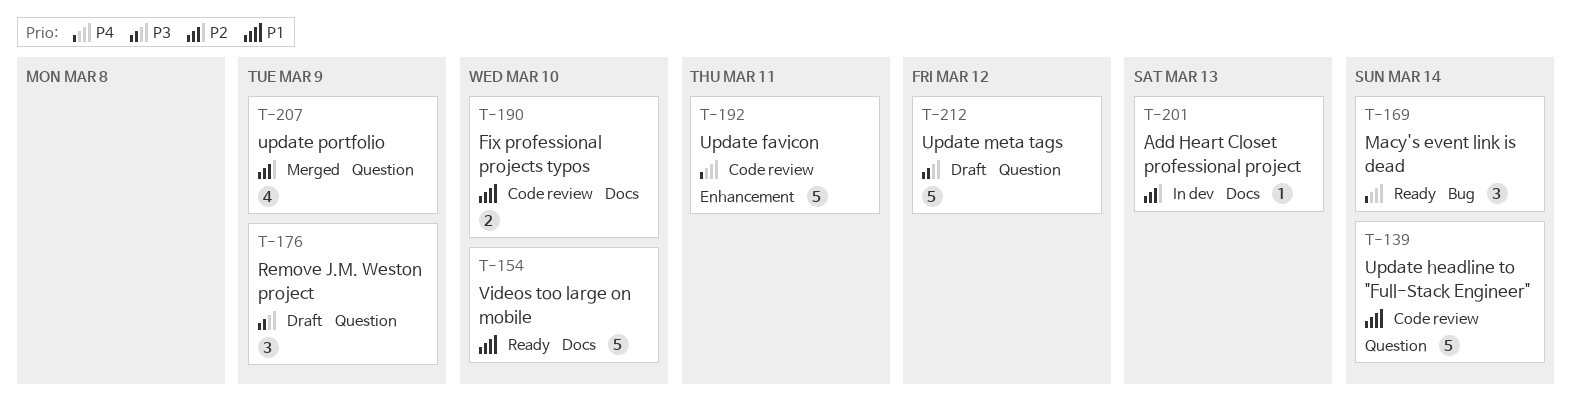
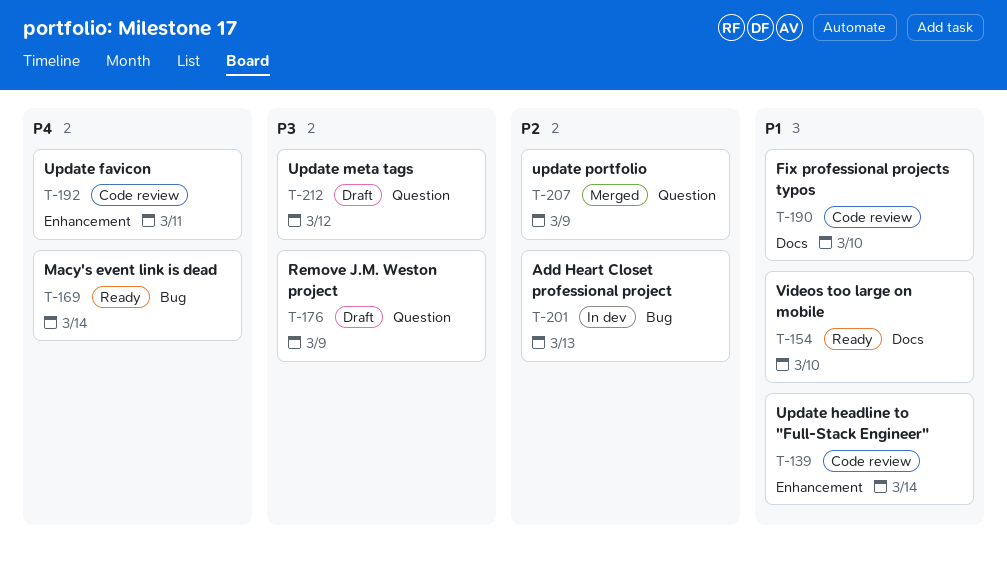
T-139, label: Question -> Enhancement
T-201, label: Docs -> Bug

